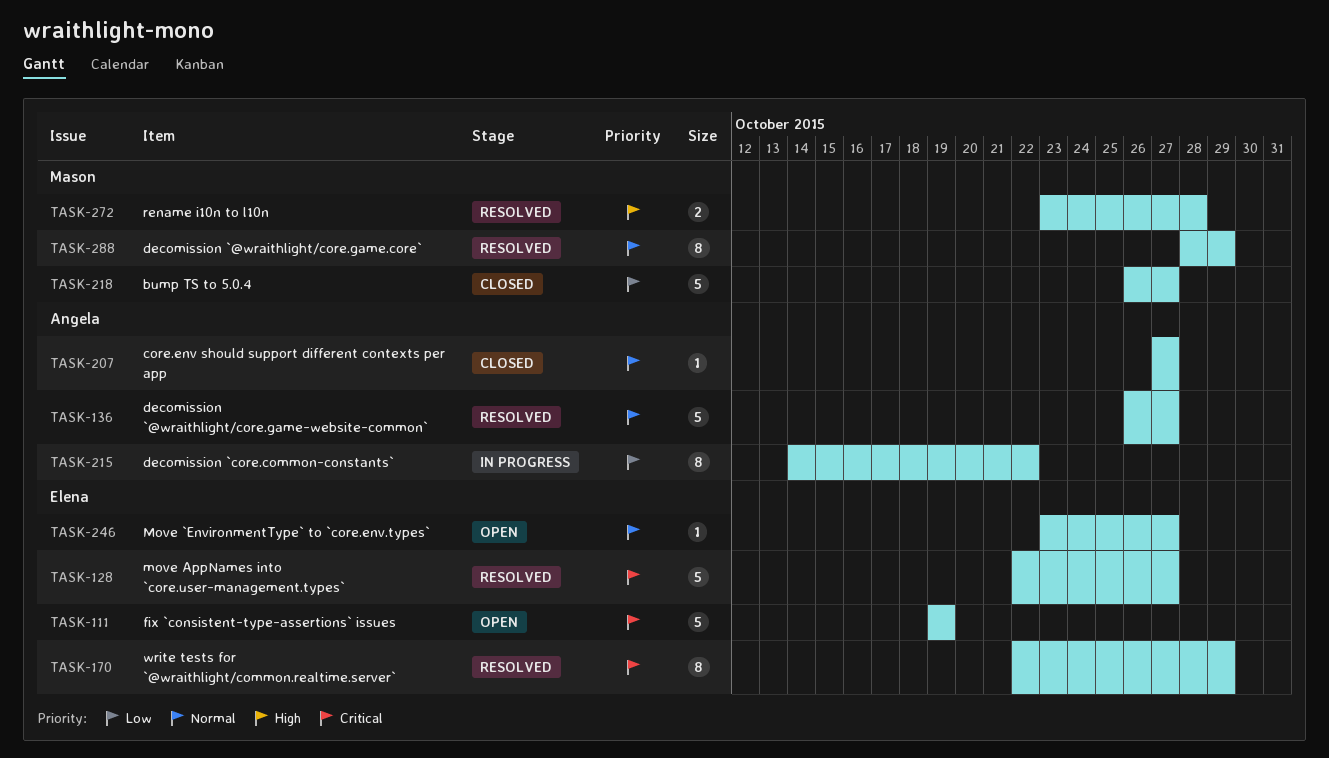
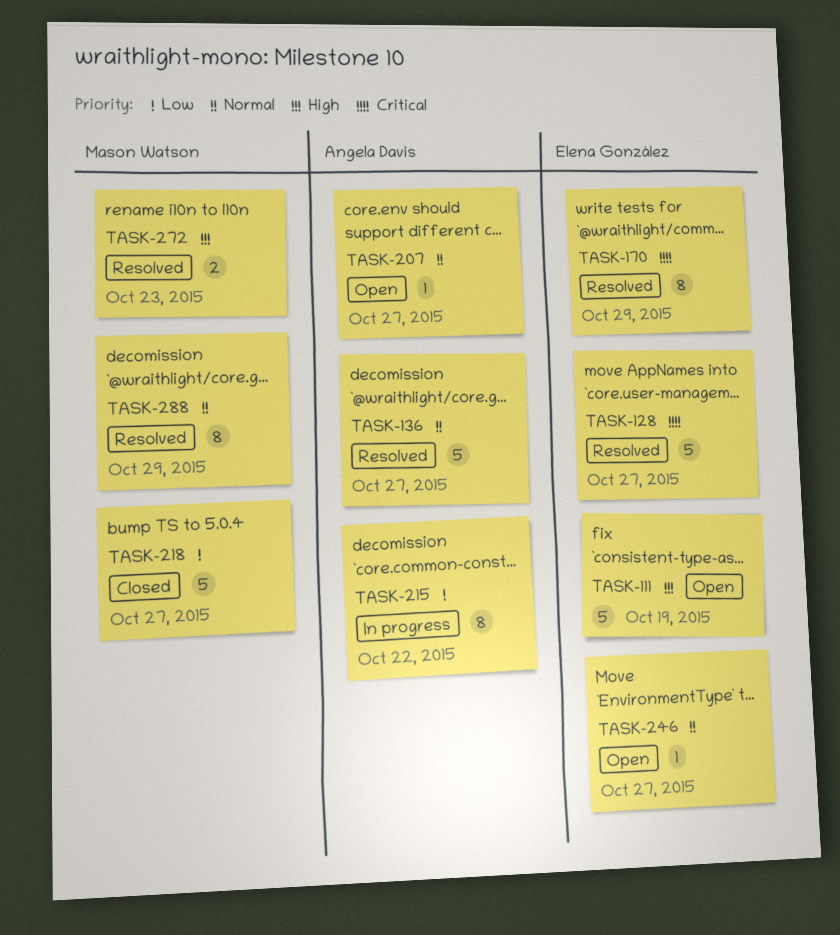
TASK-111, priority: Critical -> High
TASK-207, status: Closed -> Open
TASK-272, due: Oct 28 -> Oct 23

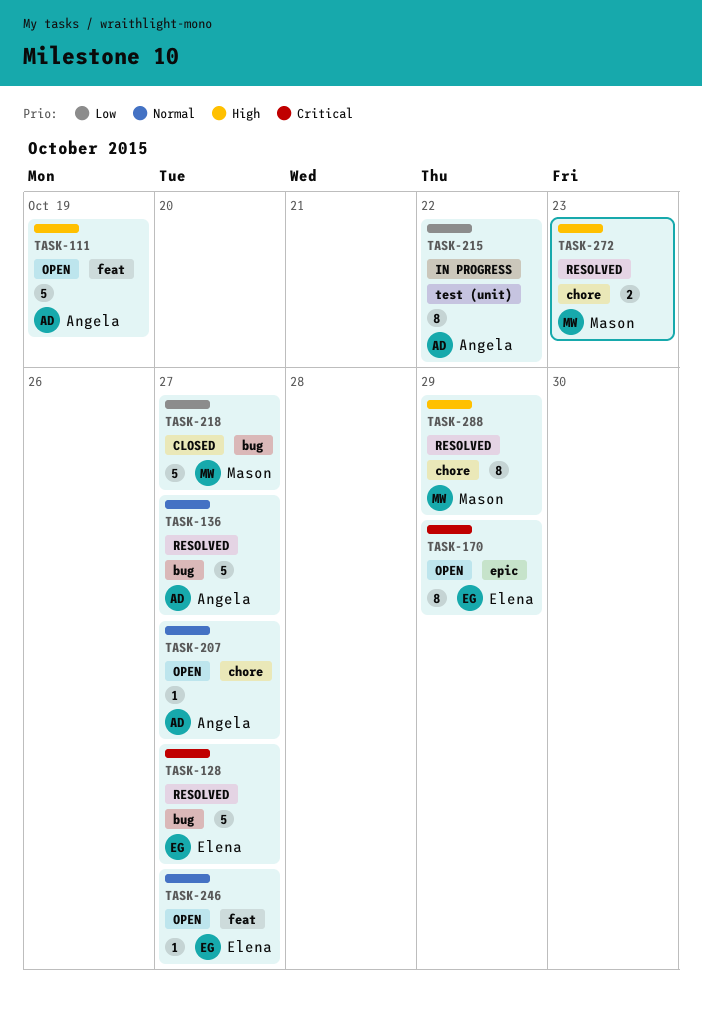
TASK-111, owner: Elena González -> Angela Davis
TASK-170, status: Resolved -> Open
TASK-288, priority: Normal -> High

